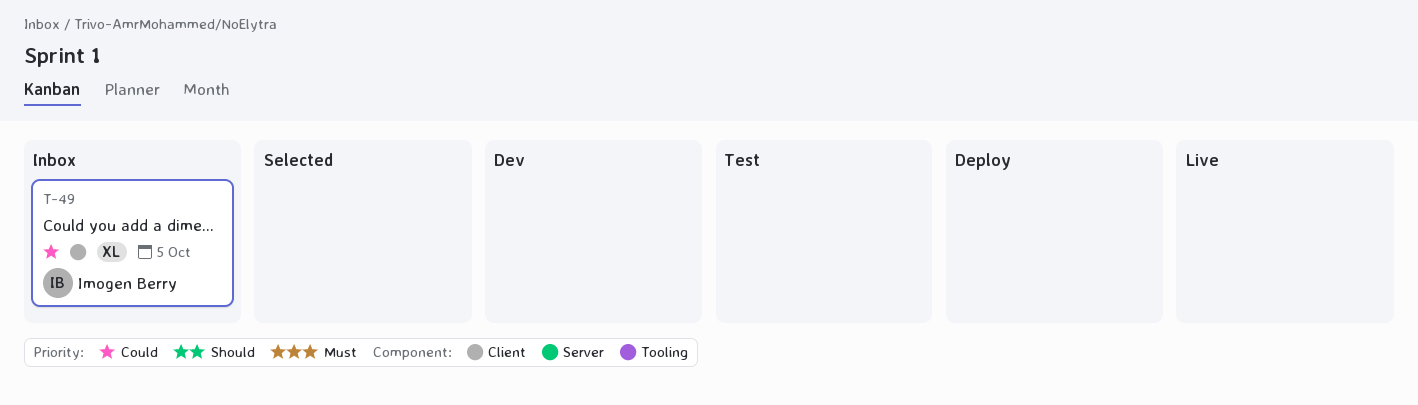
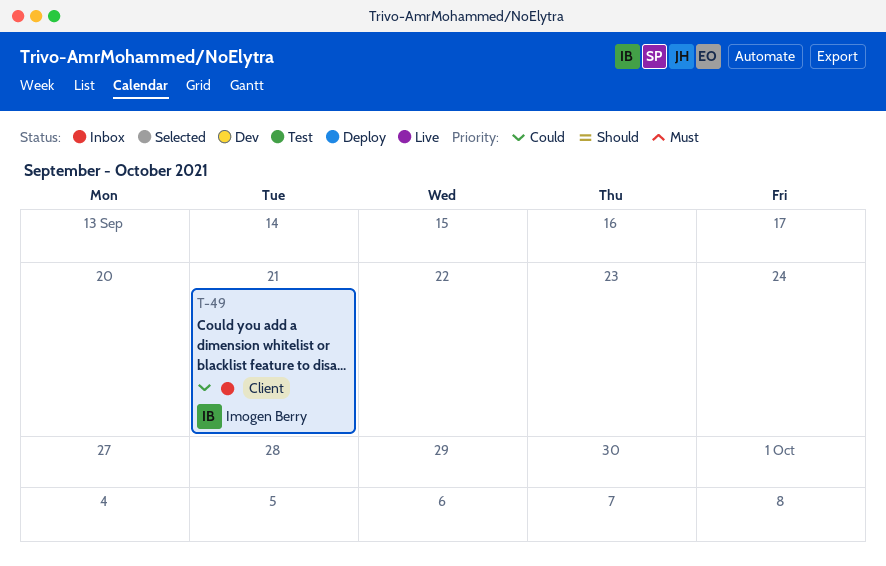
T-49, due: Oct 5 -> Sep 21

